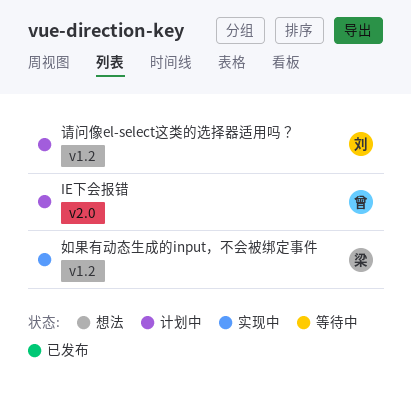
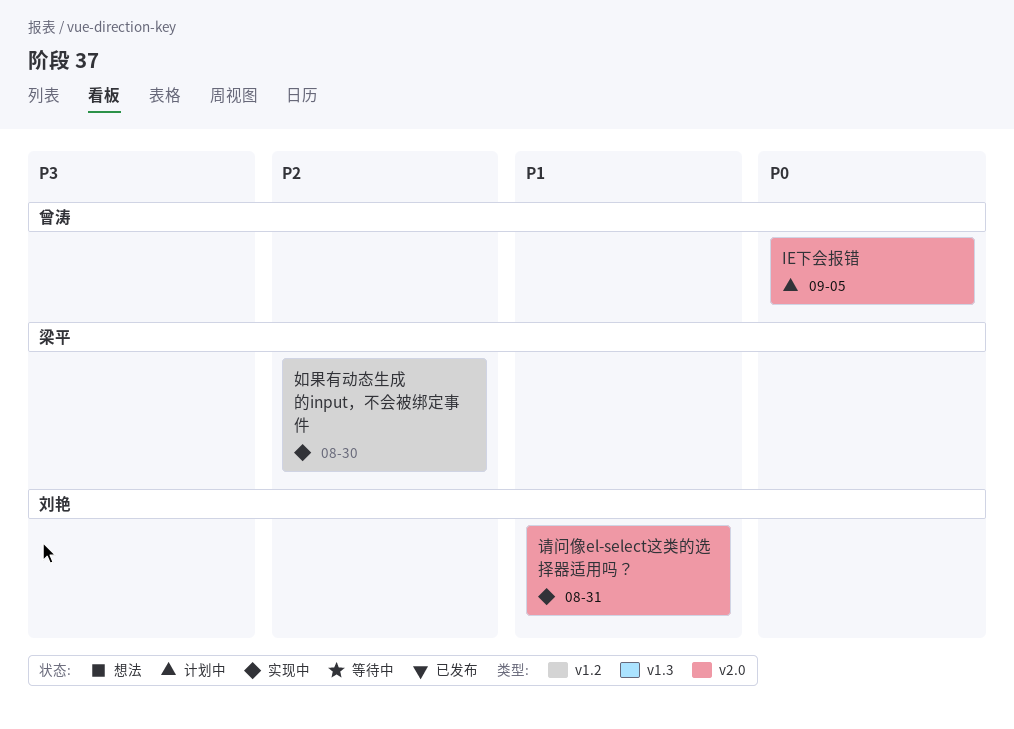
请问像el-select这类的选择器适用吗？, status: 计划中 -> 实现中
请问像el-select这类的选择器适用吗？, label: v1.2 -> v2.0

